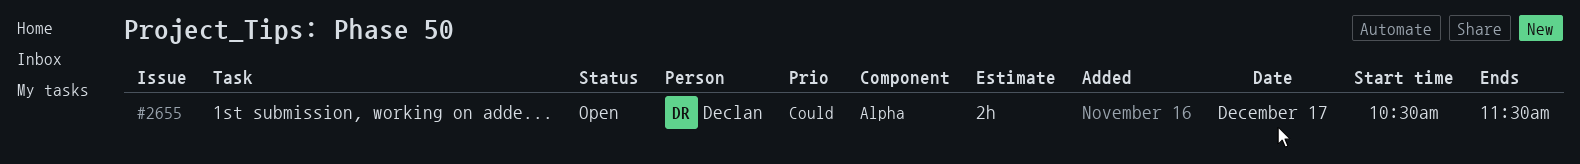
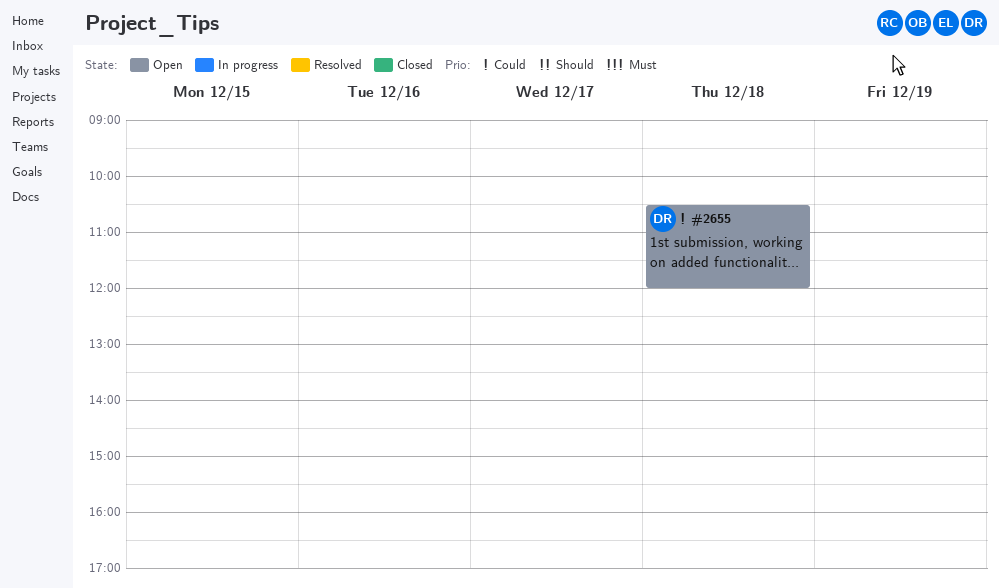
#2655, day: Dec 17 -> Dec 18
#2655, ends: 11:30 -> 12:00

